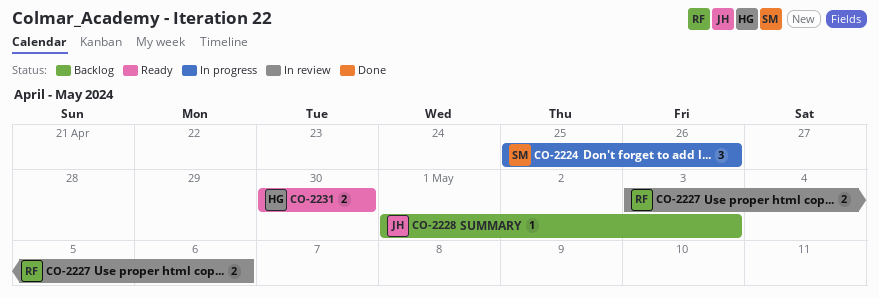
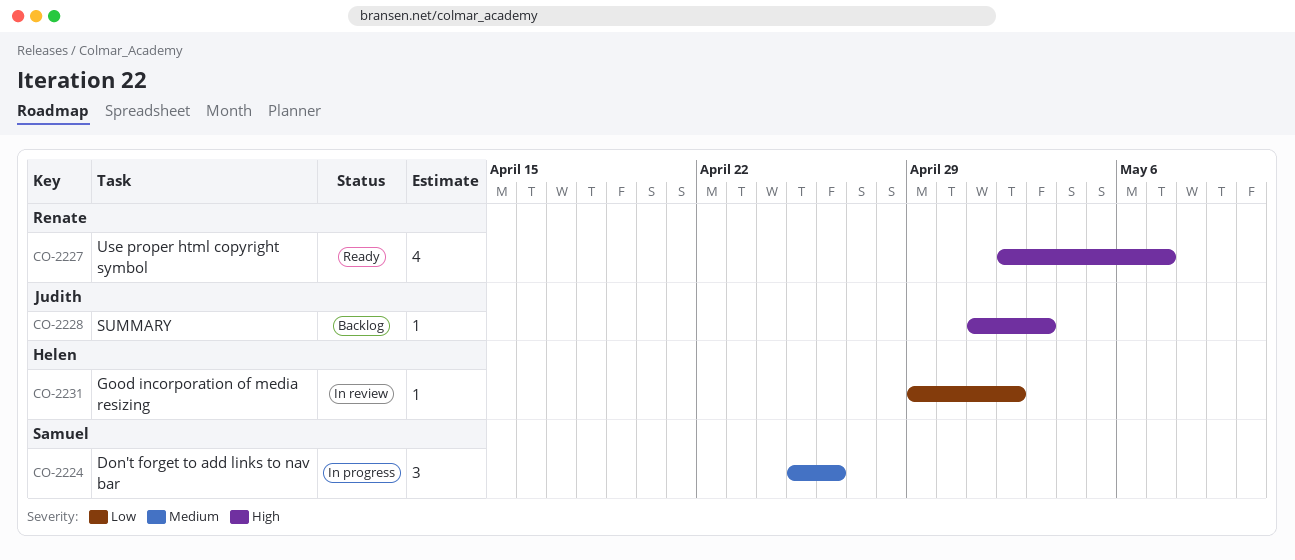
CO-2227, status: In review -> Ready
CO-2227, estimate: 2 -> 4
CO-2227, start: May 3 -> May 2
CO-2227, due: May 6 -> May 7
CO-2231, status: Ready -> In review
CO-2231, estimate: 2 -> 1
CO-2231, start: Apr 30 -> Apr 29
CO-2231, due: Apr 30 -> May 2

